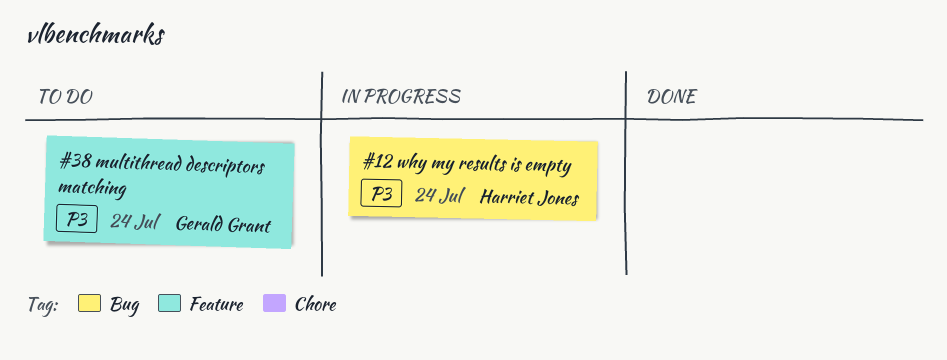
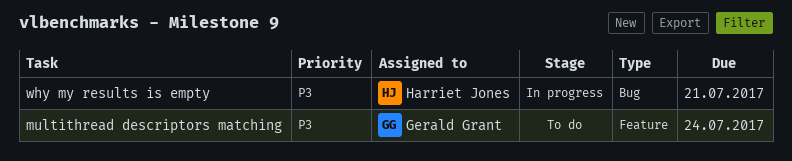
why my results is empty, due: Jul 24 -> Jul 21

